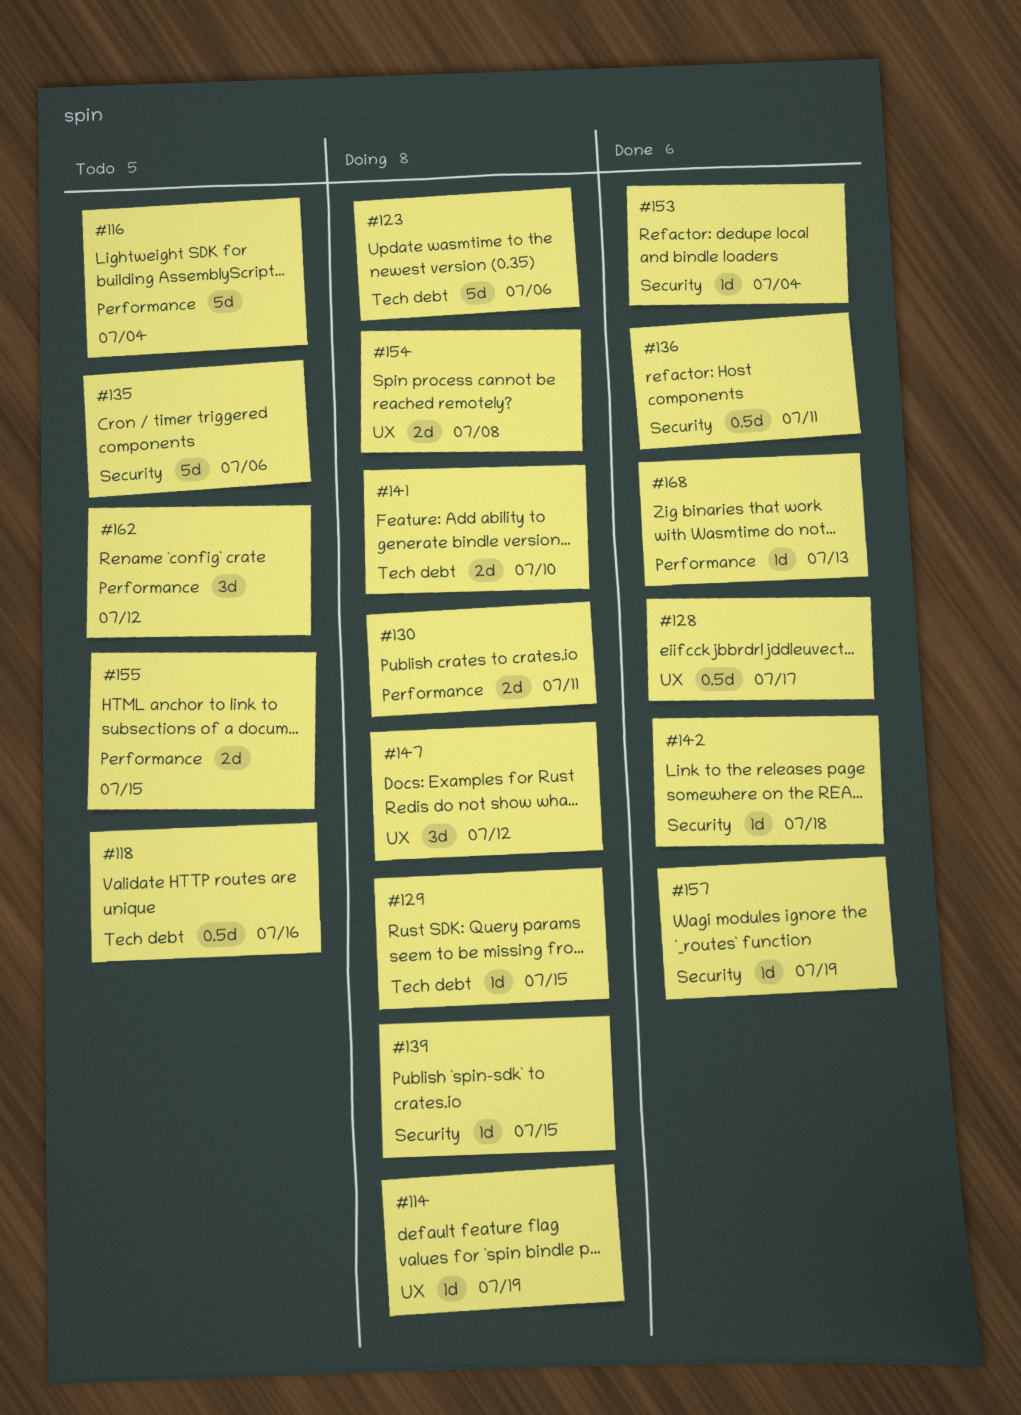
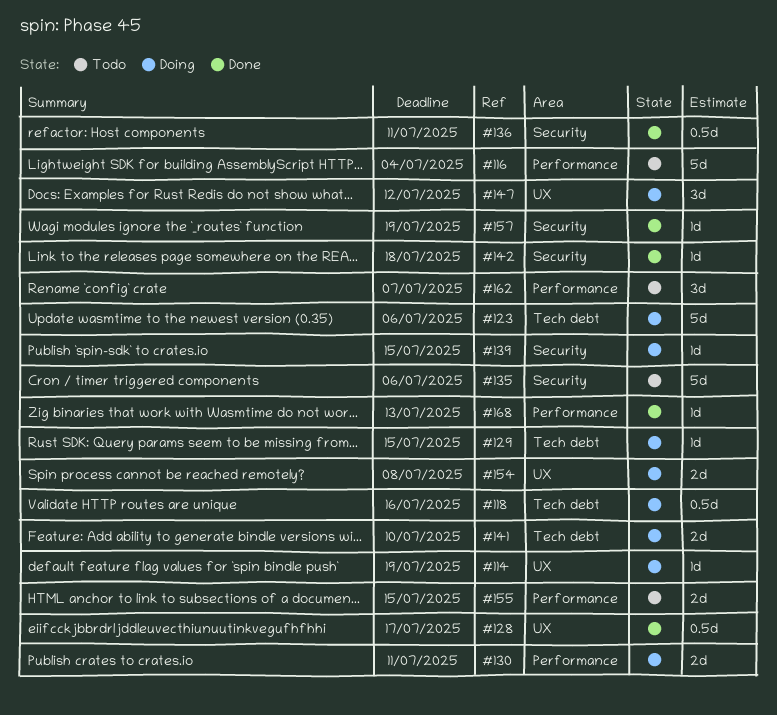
#118, status: Todo -> Doing
#153: present -> none
#162, due: Jul 12 -> Jul 7

